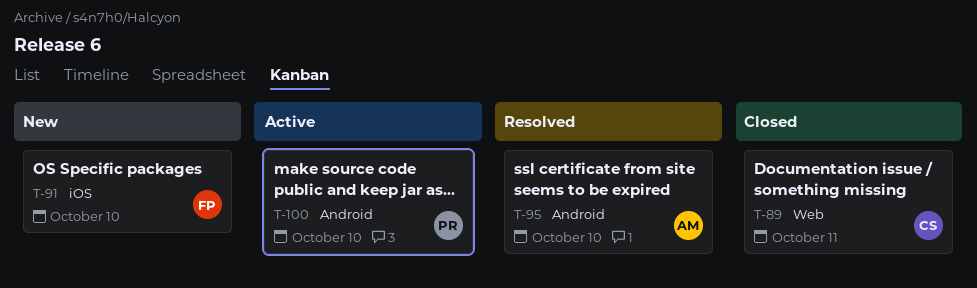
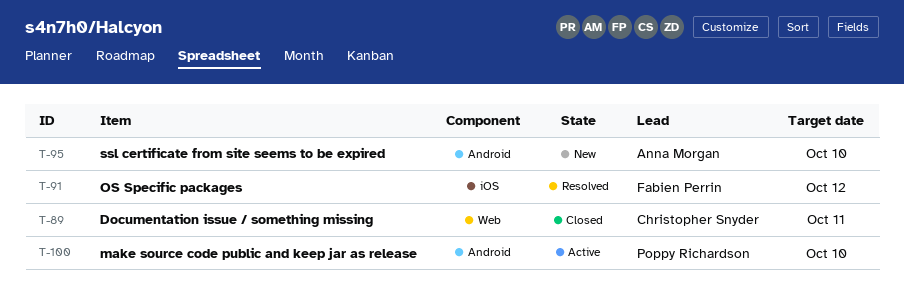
T-91, status: New -> Resolved
T-91, due: Oct 10 -> Oct 12
T-95, status: Resolved -> New

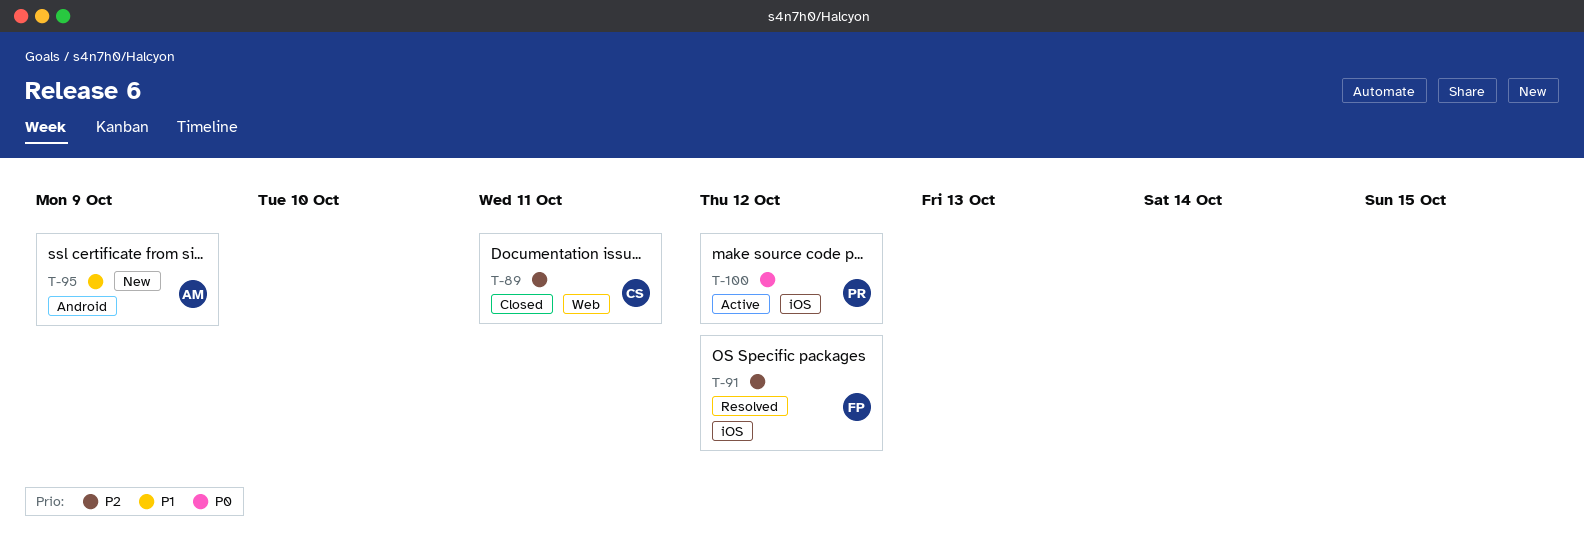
T-95, due: Oct 10 -> Oct 9
T-100, label: Android -> iOS
T-100, due: Oct 10 -> Oct 12

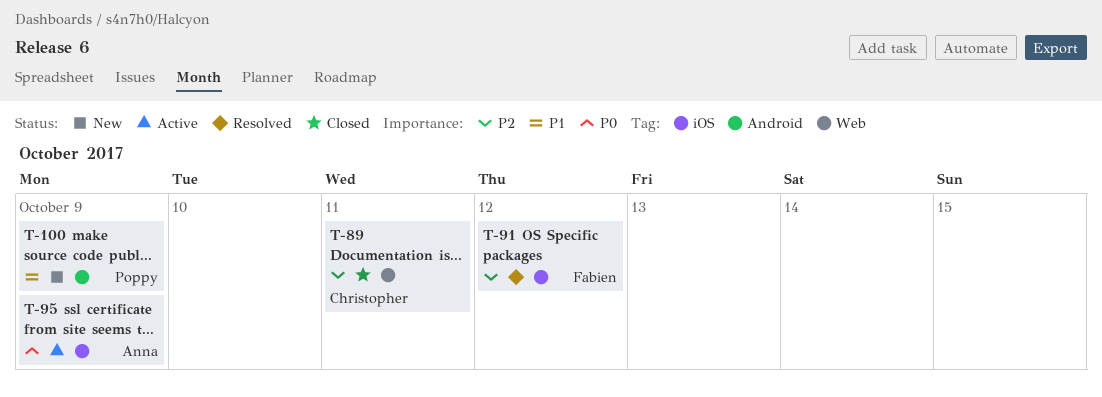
T-95, status: New -> Active
T-95, priority: P1 -> P0
T-95, label: Android -> iOS
T-100, status: Active -> New
T-100, priority: P0 -> P1
T-100, label: iOS -> Android
T-100, due: Oct 12 -> Oct 9

